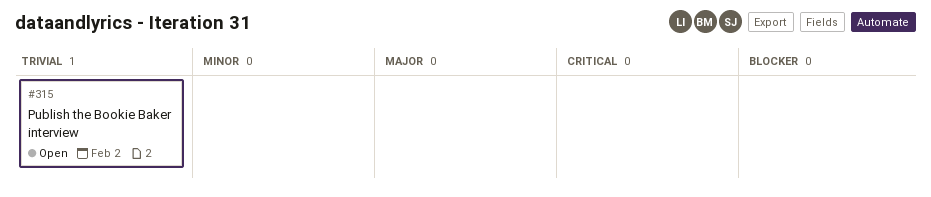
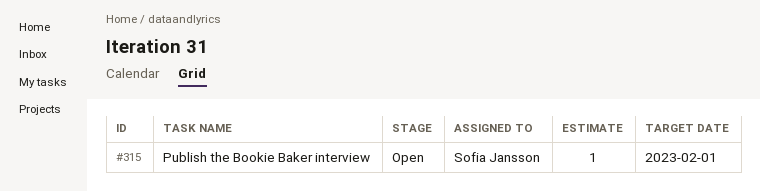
#315, due: Feb 2 -> Feb 1

